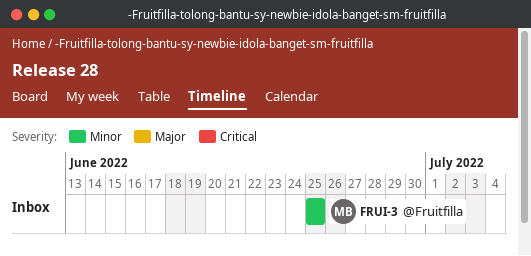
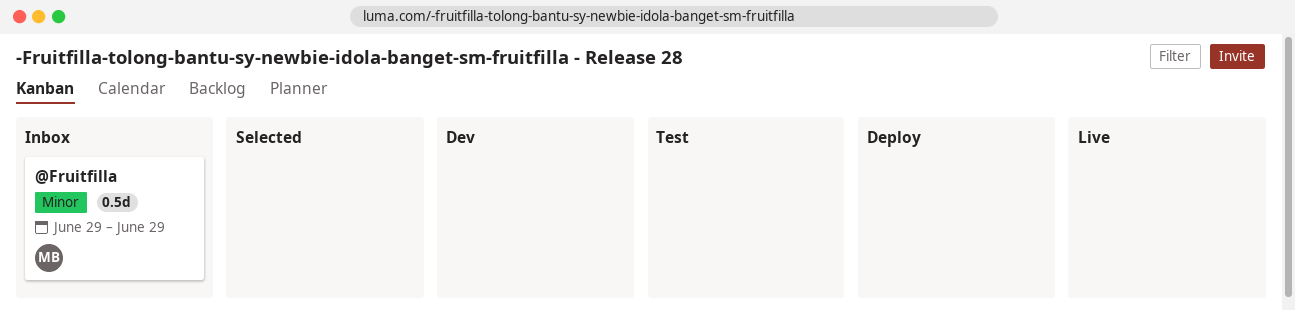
@Fruitfilla, start: Jun 25 -> Jun 29
@Fruitfilla, due: Jun 25 -> Jun 29

